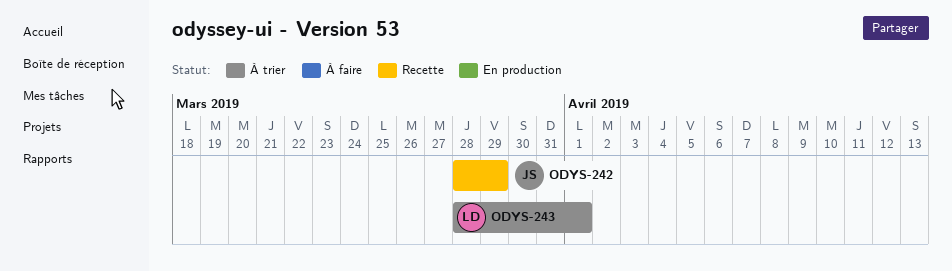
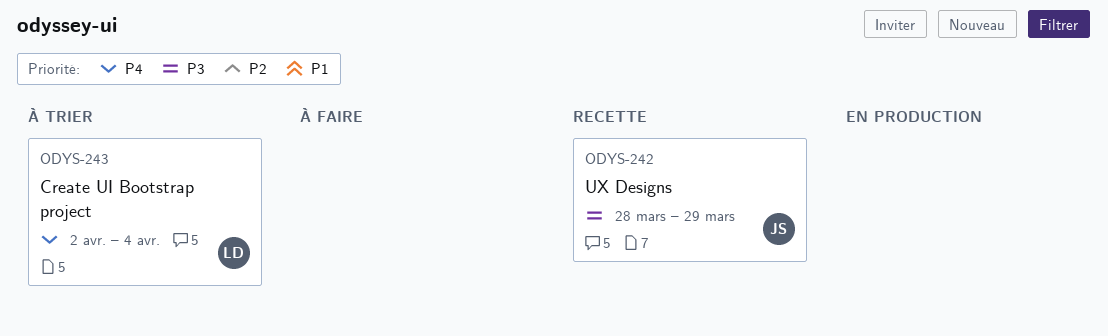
ODYS-243, start: Mar 28 -> Apr 2
ODYS-243, due: Apr 1 -> Apr 4

